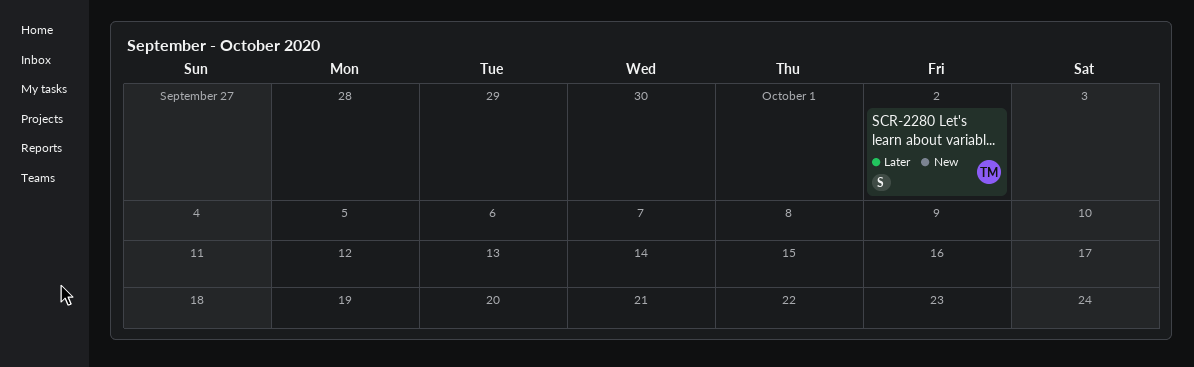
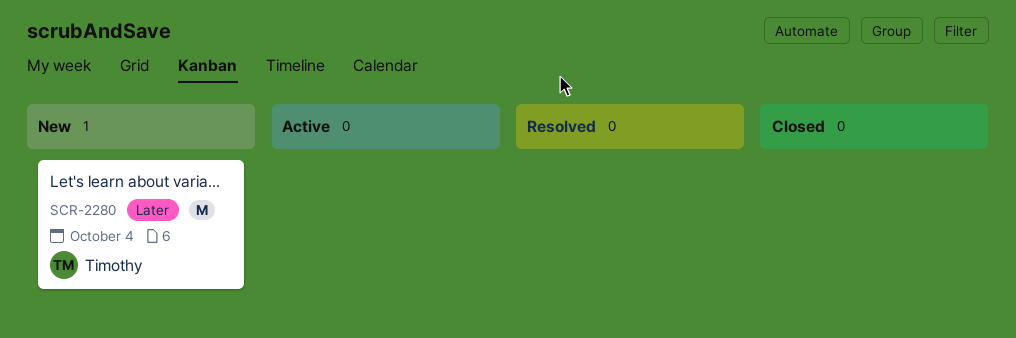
SCR-2280, estimate: S -> M
SCR-2280, due: Oct 2 -> Oct 4

